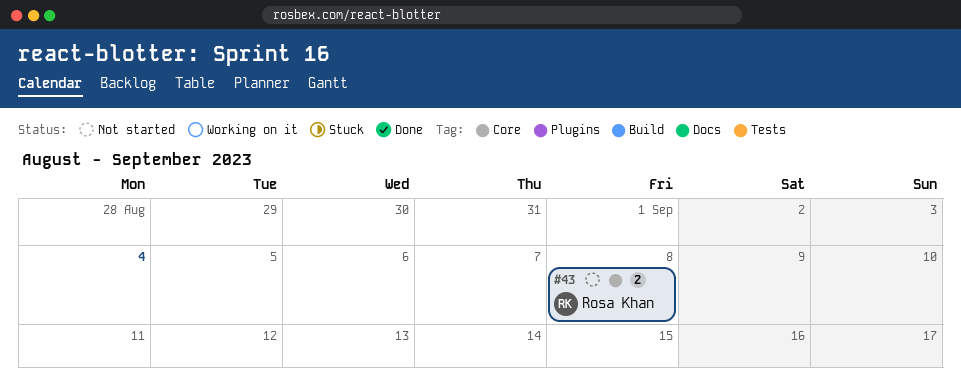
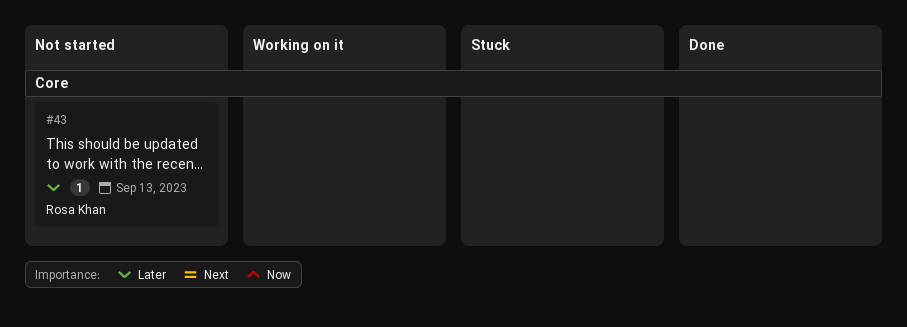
#43, estimate: 2 -> 1
#43, due: Sep 8 -> Sep 13

